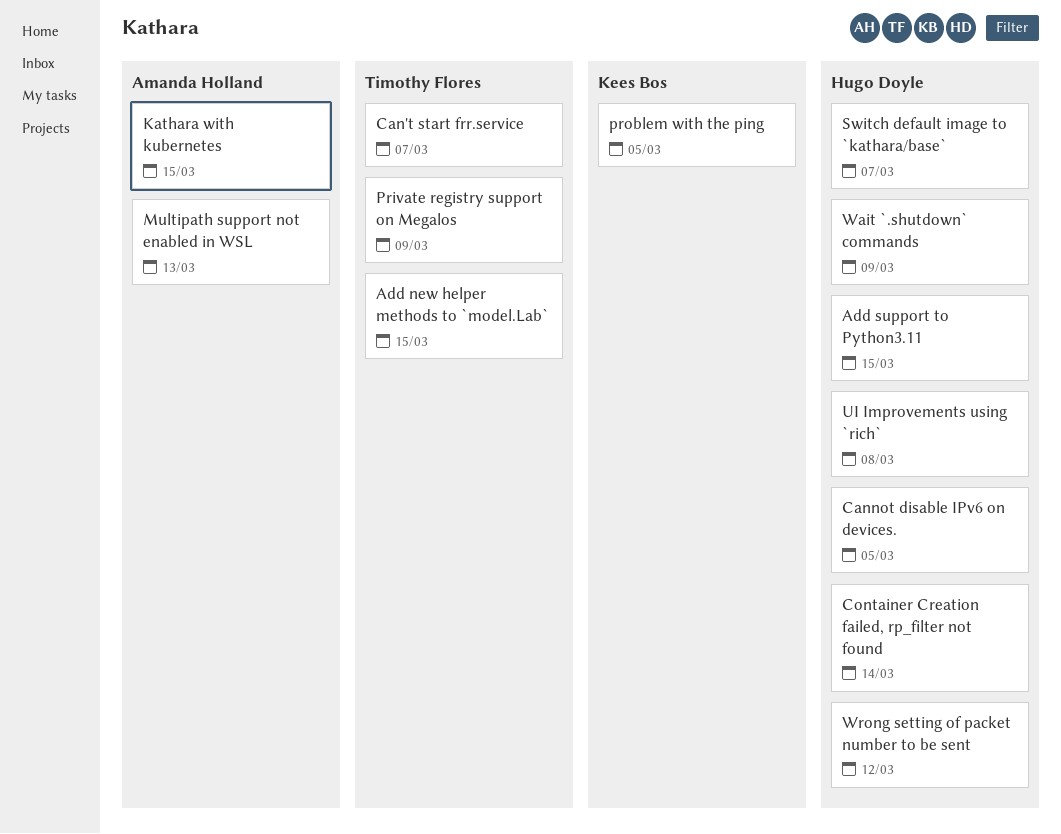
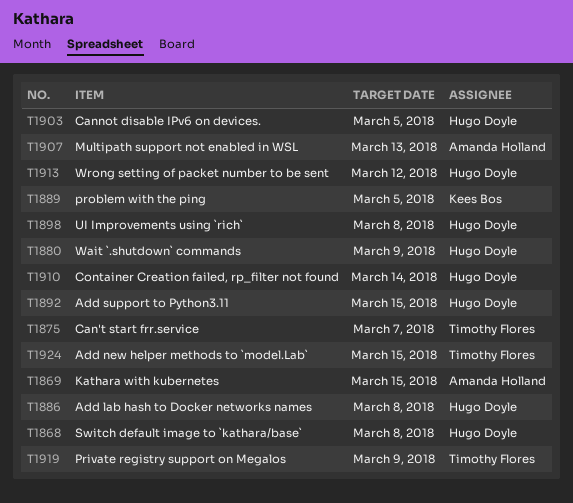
Add lab hash to Docker networks names: none -> present
Switch default image to `kathara/base`, due: Mar 7 -> Mar 8

